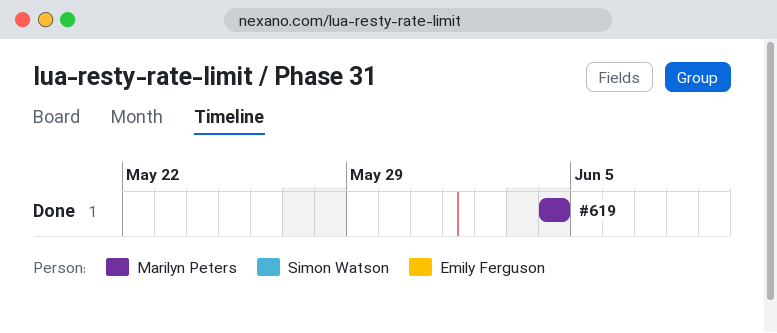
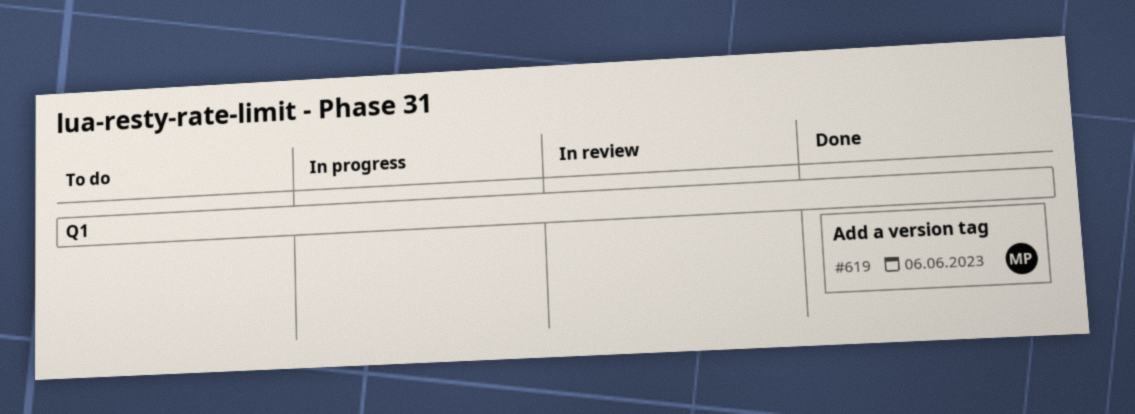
#619, due: Jun 4 -> Jun 6

